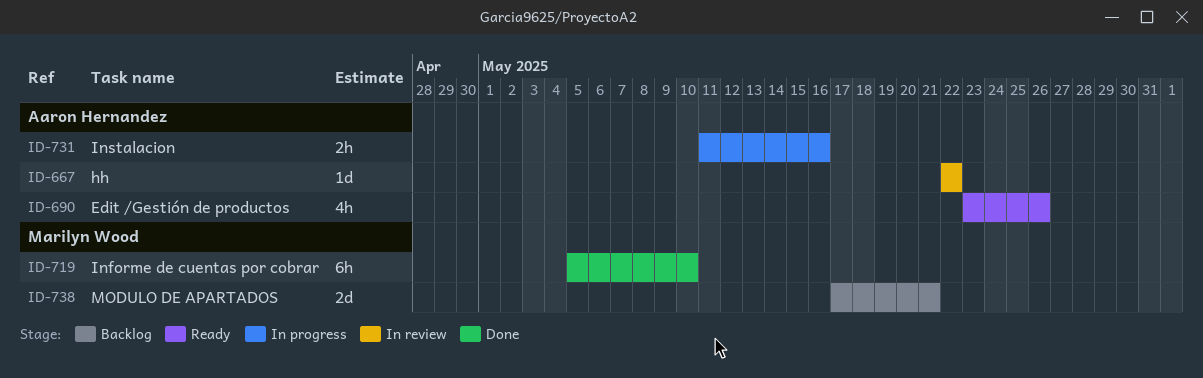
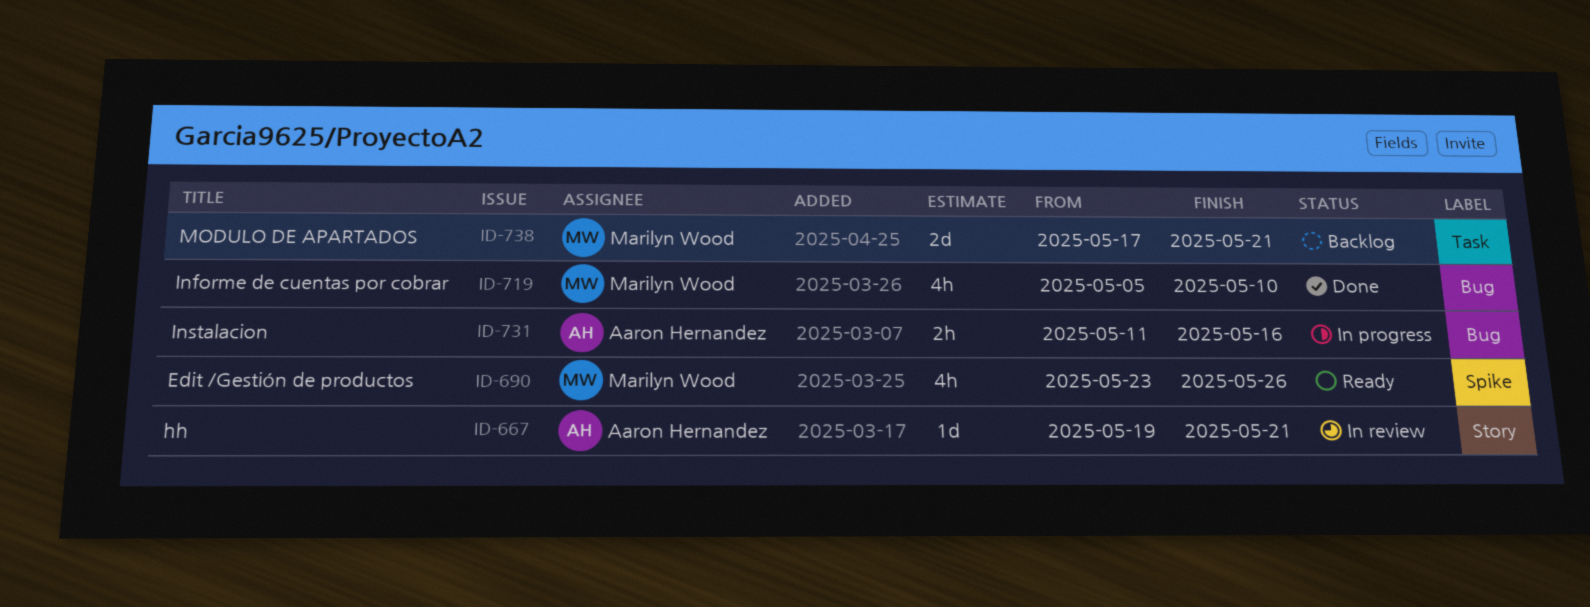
ID-667, start: May 22 -> May 19
ID-667, due: May 22 -> May 21
ID-690, owner: Aaron Hernandez -> Marilyn Wood
ID-719, estimate: 6h -> 4h

